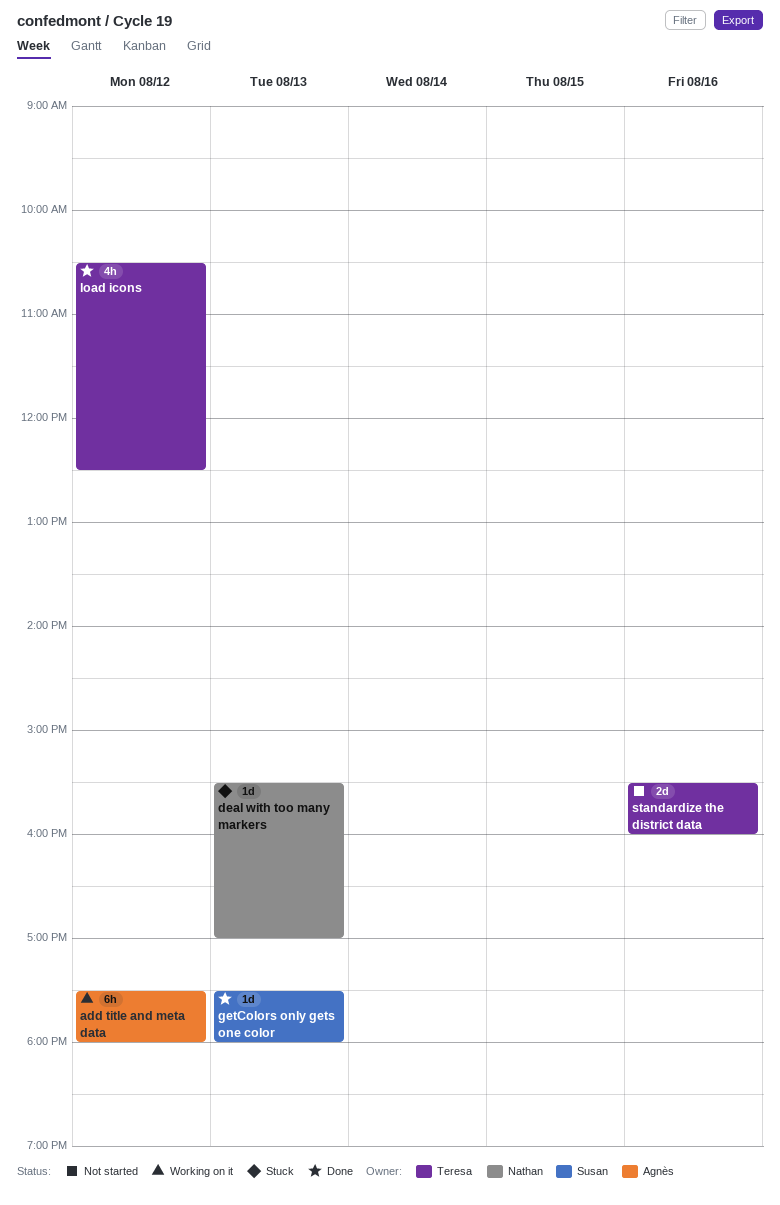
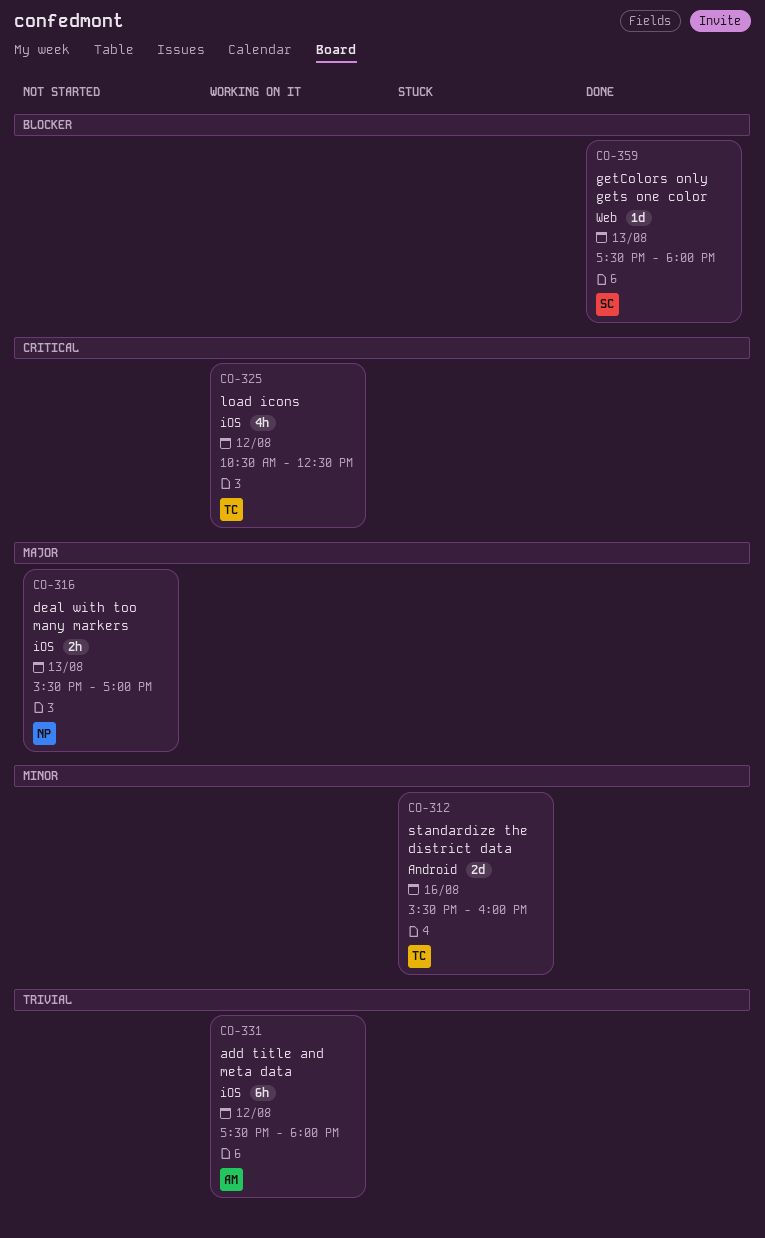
deal with too many markers, status: Stuck -> Not started
deal with too many markers, estimate: 1d -> 2h
load icons, status: Done -> Working on it
standardize the district data, status: Not started -> Stuck

